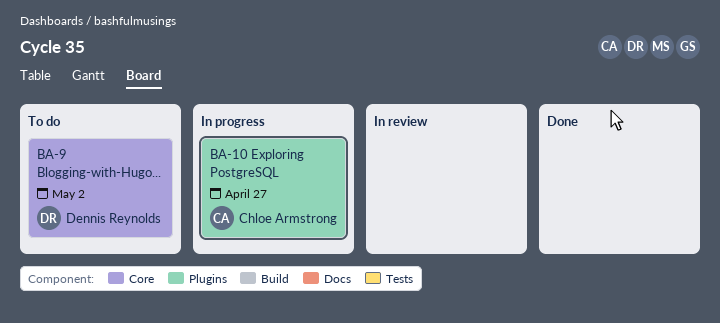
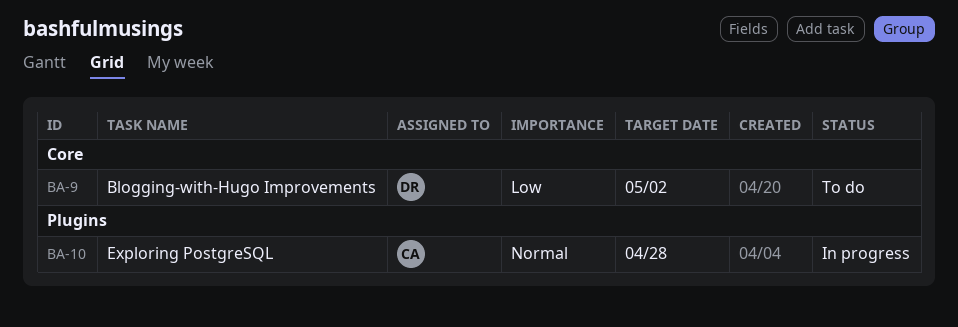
BA-10, due: Apr 27 -> Apr 28

